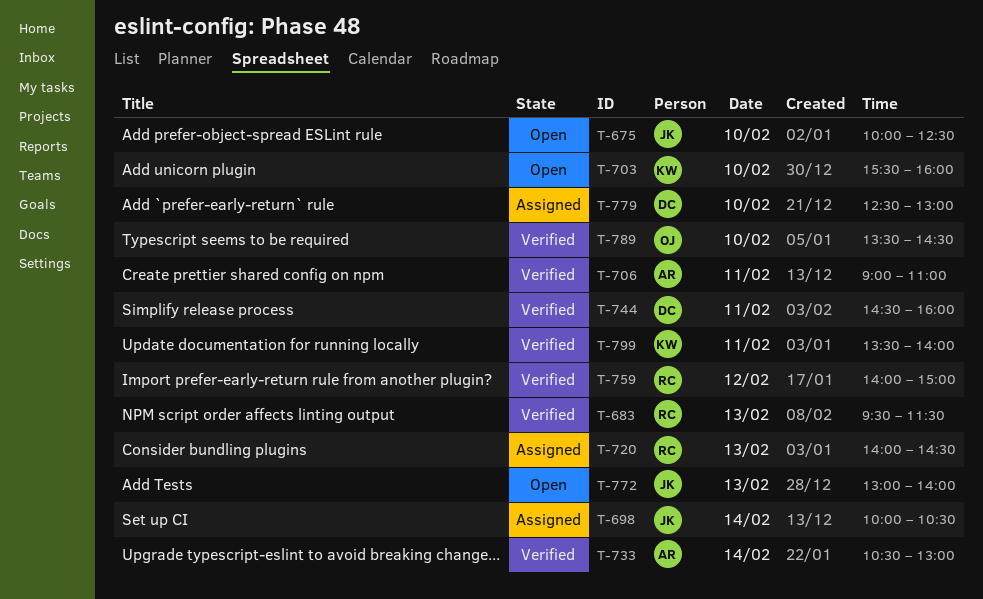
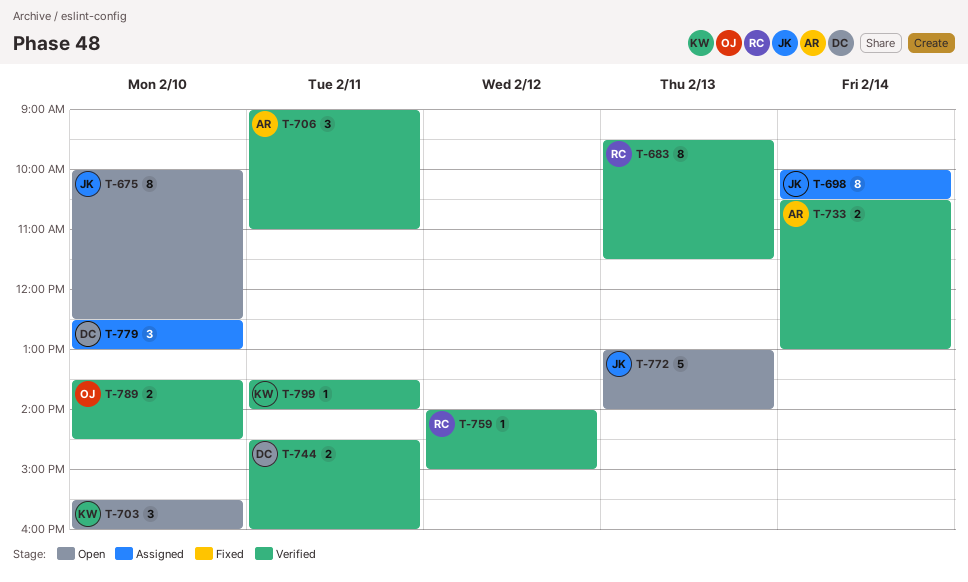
T-720: present -> none

